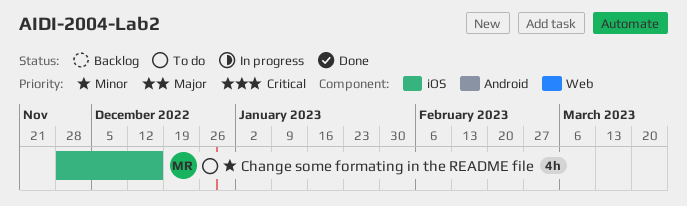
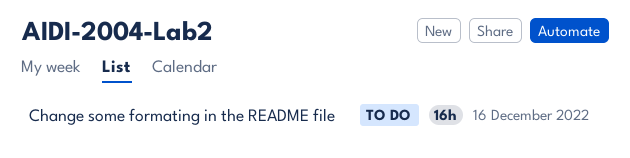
Change some formating in the README file, estimate: 4h -> 16h

